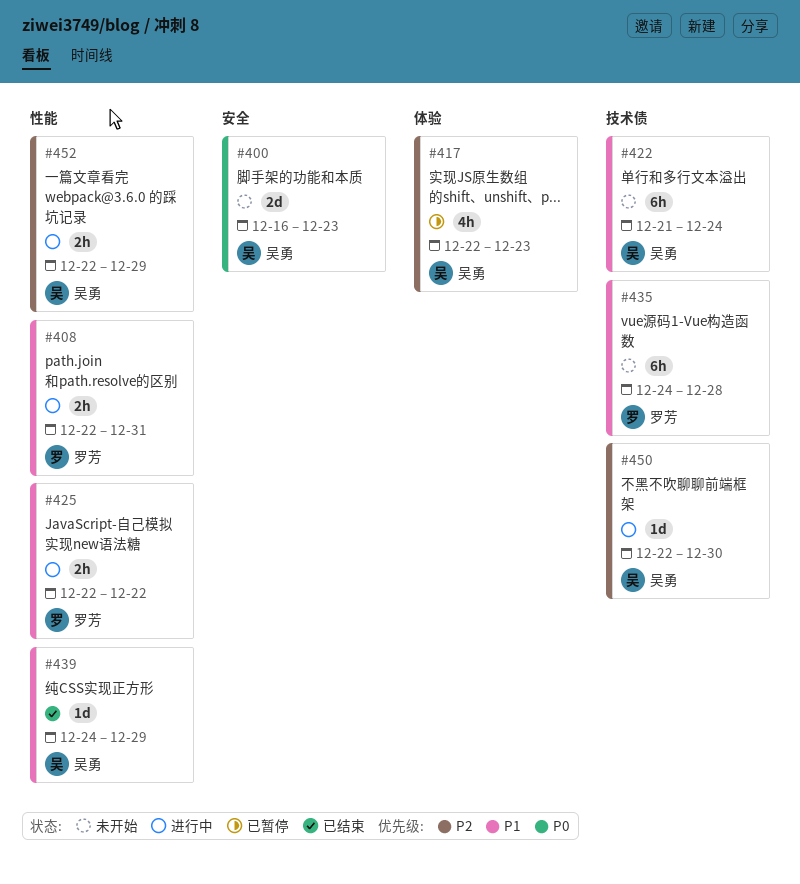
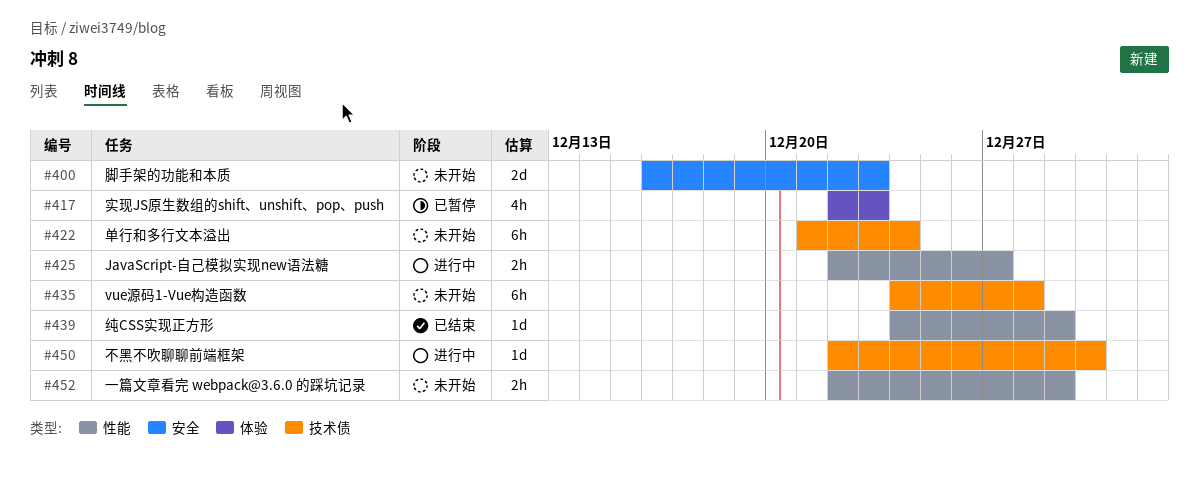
#408: present -> none
#425, due: Dec 22 -> Dec 27
#452, status: 进行中 -> 未开始

